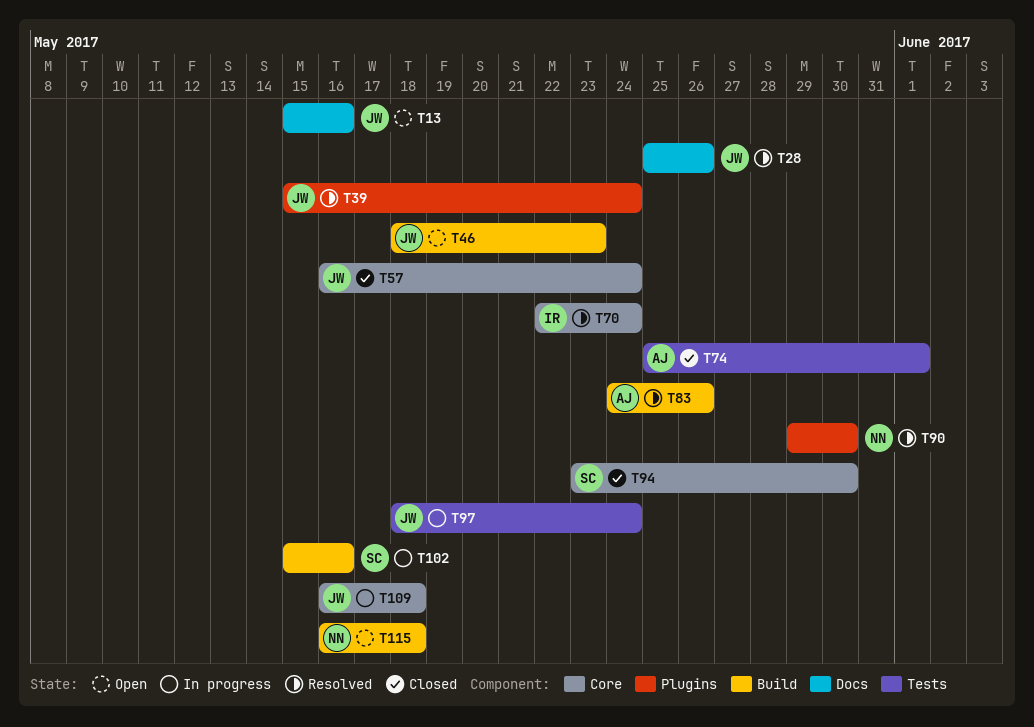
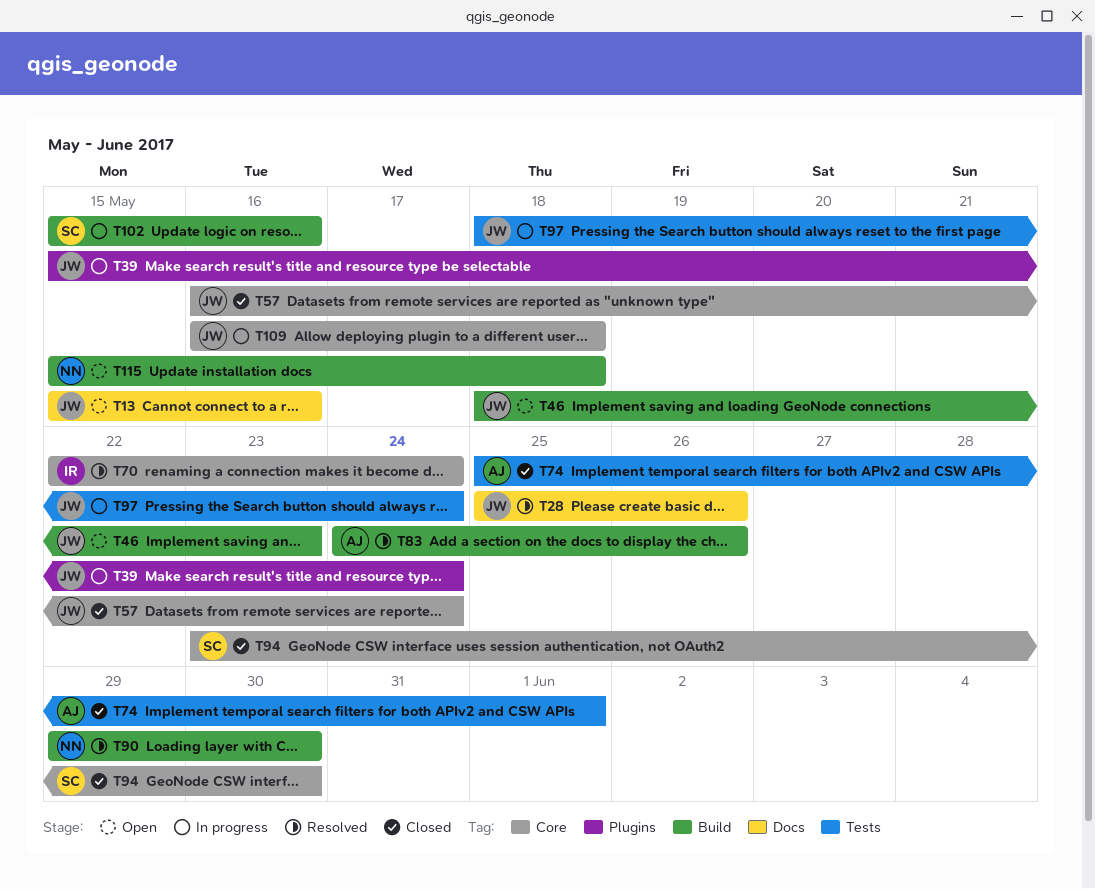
T39, status: Resolved -> In progress
T90, label: Plugins -> Build
T115, start: May 16 -> May 15

